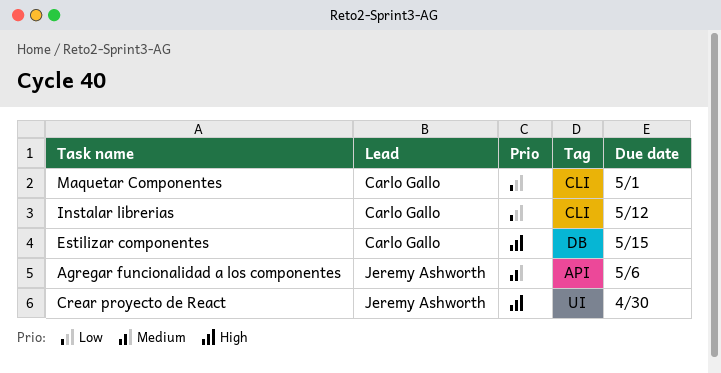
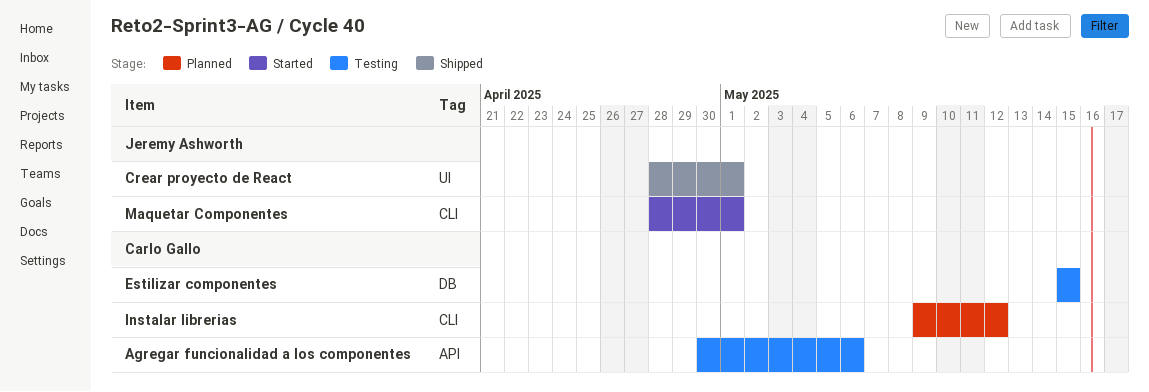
Agregar funcionalidad a los componentes, owner: Jeremy Ashworth -> Carlo Gallo
Crear proyecto de React, due: Apr 30 -> May 1
Maquetar Componentes, owner: Carlo Gallo -> Jeremy Ashworth

